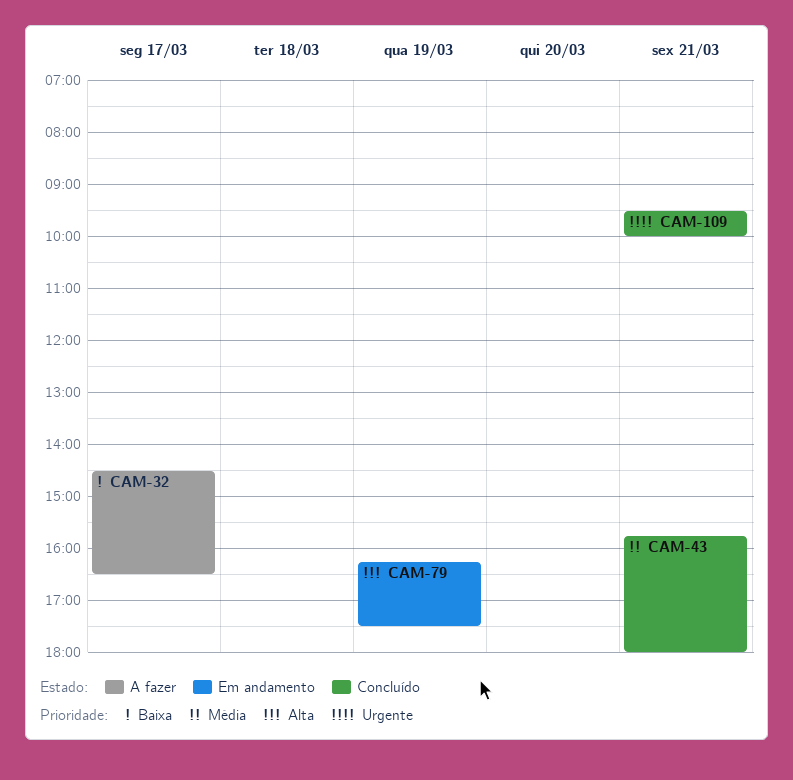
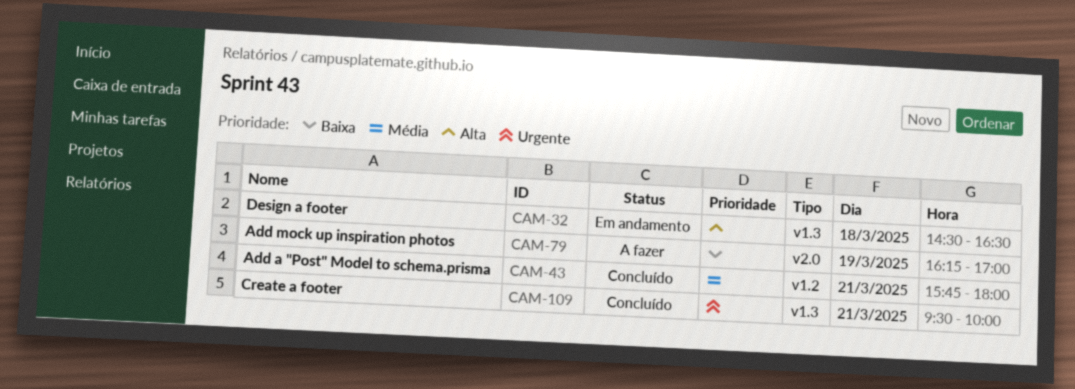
CAM-32, status: A fazer -> Em andamento
CAM-32, priority: Baixa -> Alta
CAM-32, day: Mar 17 -> Mar 18
CAM-79, status: Em andamento -> A fazer
CAM-79, priority: Alta -> Baixa
CAM-79, ends: 17:30 -> 17:00

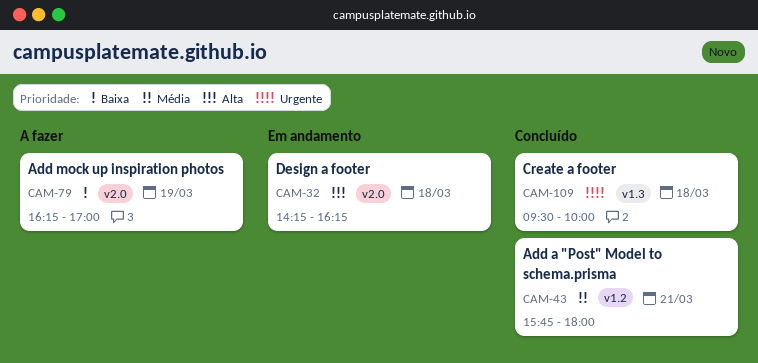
CAM-32, label: v1.3 -> v2.0
CAM-32, begins: 14:30 -> 14:15
CAM-32, ends: 16:30 -> 16:15
CAM-109, day: Mar 21 -> Mar 18

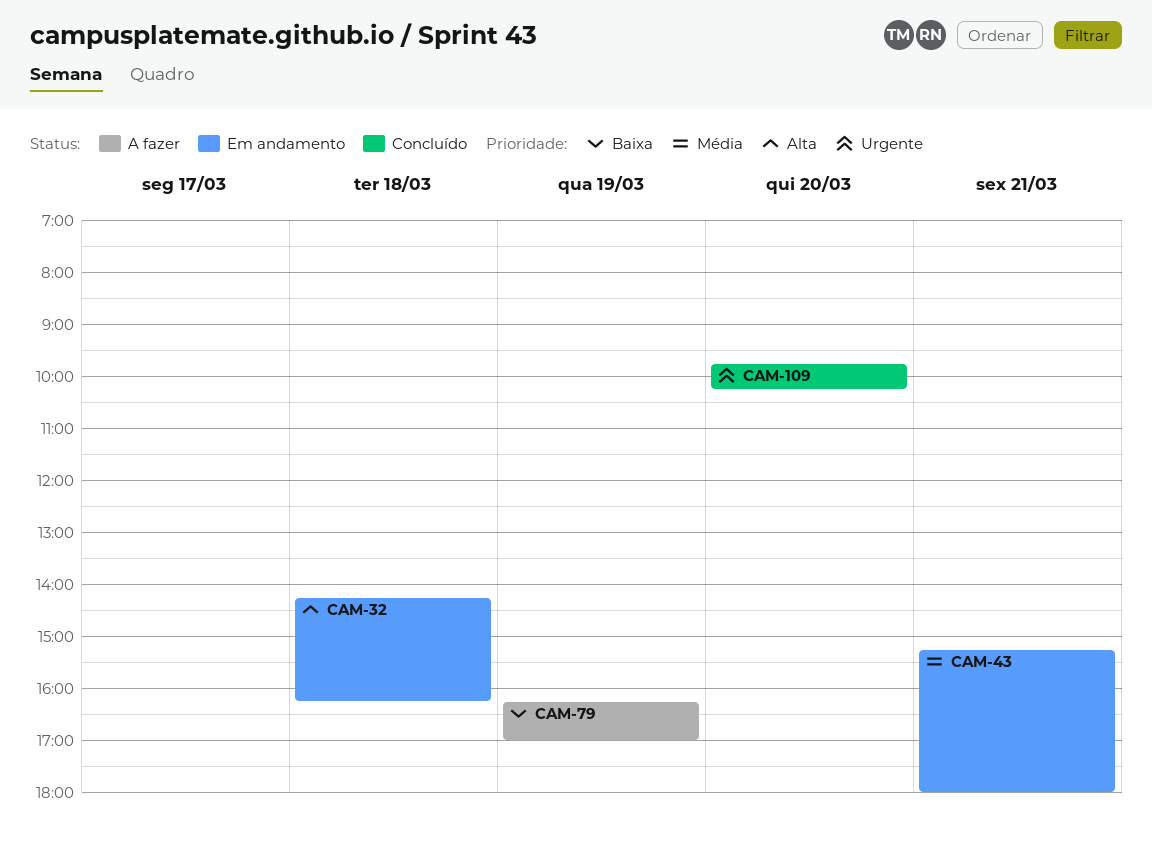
CAM-43, status: Concluído -> Em andamento
CAM-43, begins: 15:45 -> 15:15
CAM-109, day: Mar 18 -> Mar 20
CAM-109, begins: 09:30 -> 09:45
CAM-109, ends: 10:00 -> 10:15

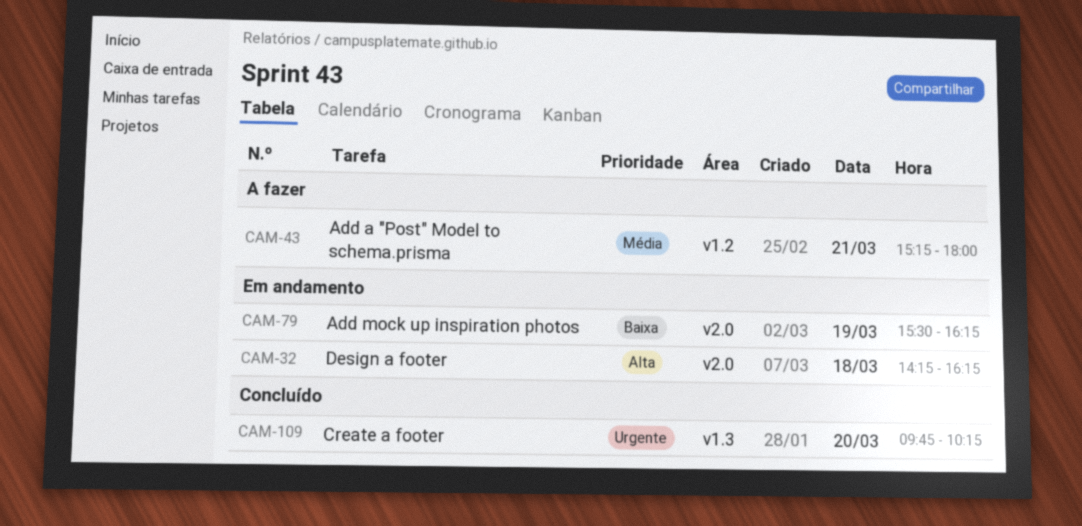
CAM-43, status: Em andamento -> A fazer
CAM-79, status: A fazer -> Em andamento
CAM-79, begins: 16:15 -> 15:30
CAM-79, ends: 17:00 -> 16:15

